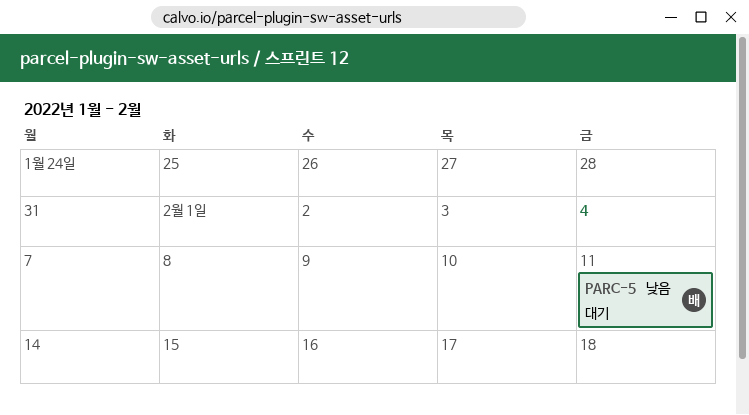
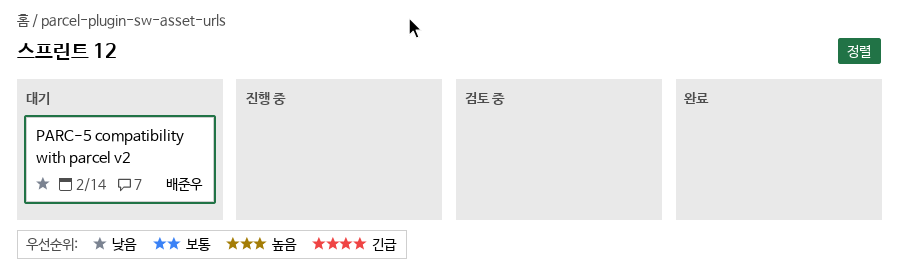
PARC-5, due: Feb 11 -> Feb 14

